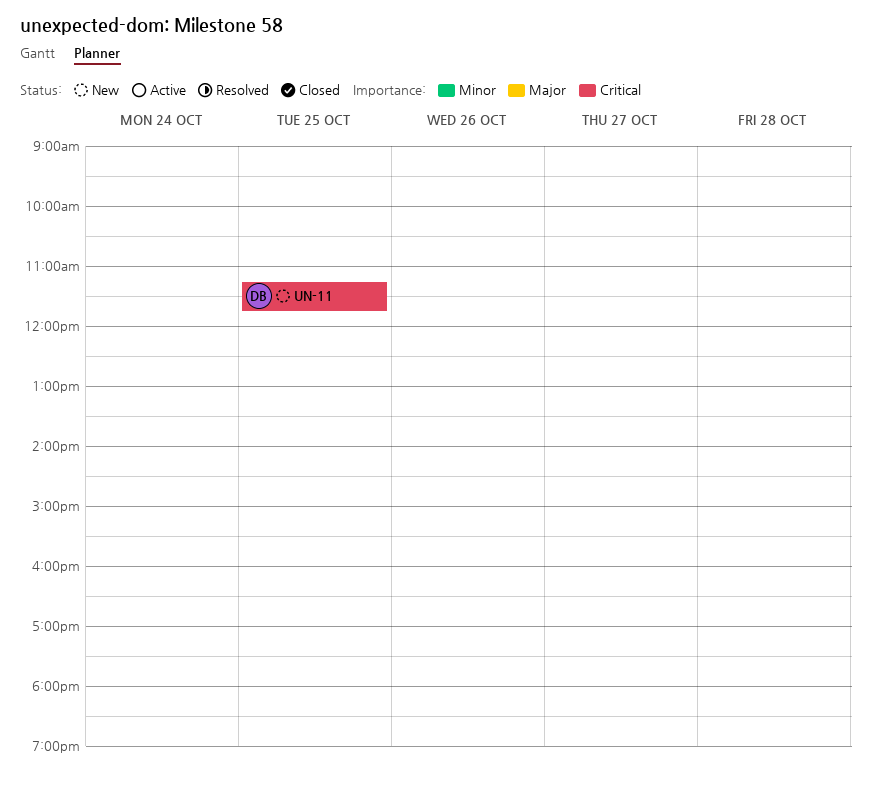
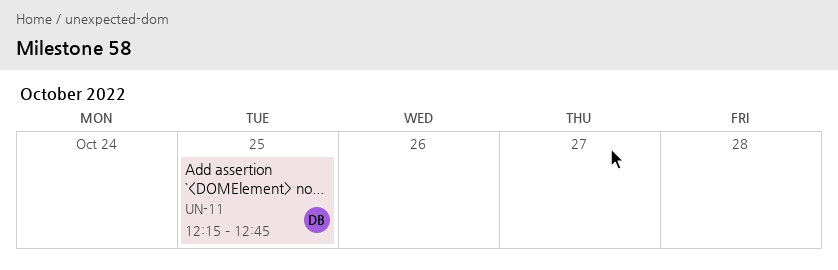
UN-11, begins: 11:15 -> 12:15
UN-11, ends: 11:45 -> 12:45

